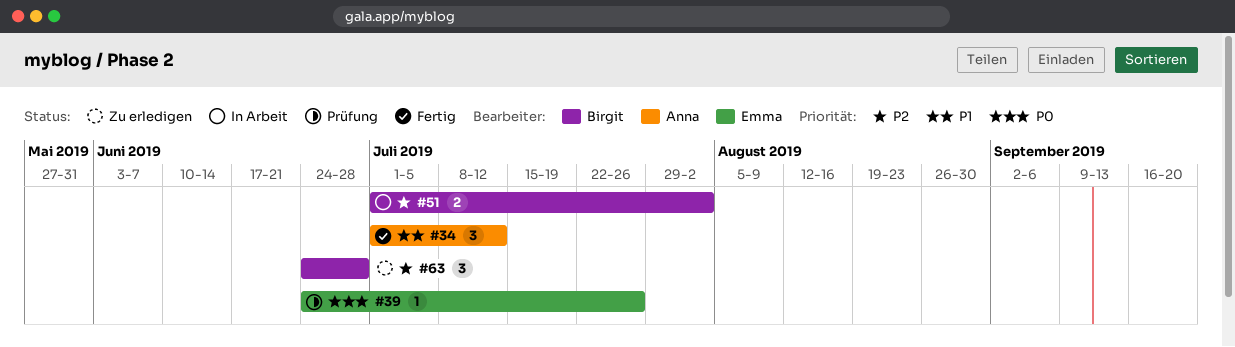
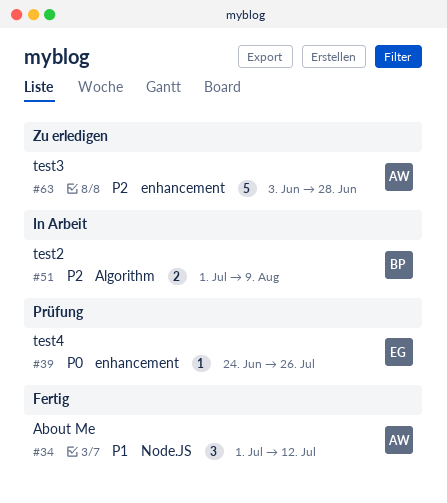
#51, due: Aug 2 -> Aug 9
#63, owner: Birgit -> Anna
#63, estimate: 3 -> 5
#63, start: Jun 24 -> Jun 3

